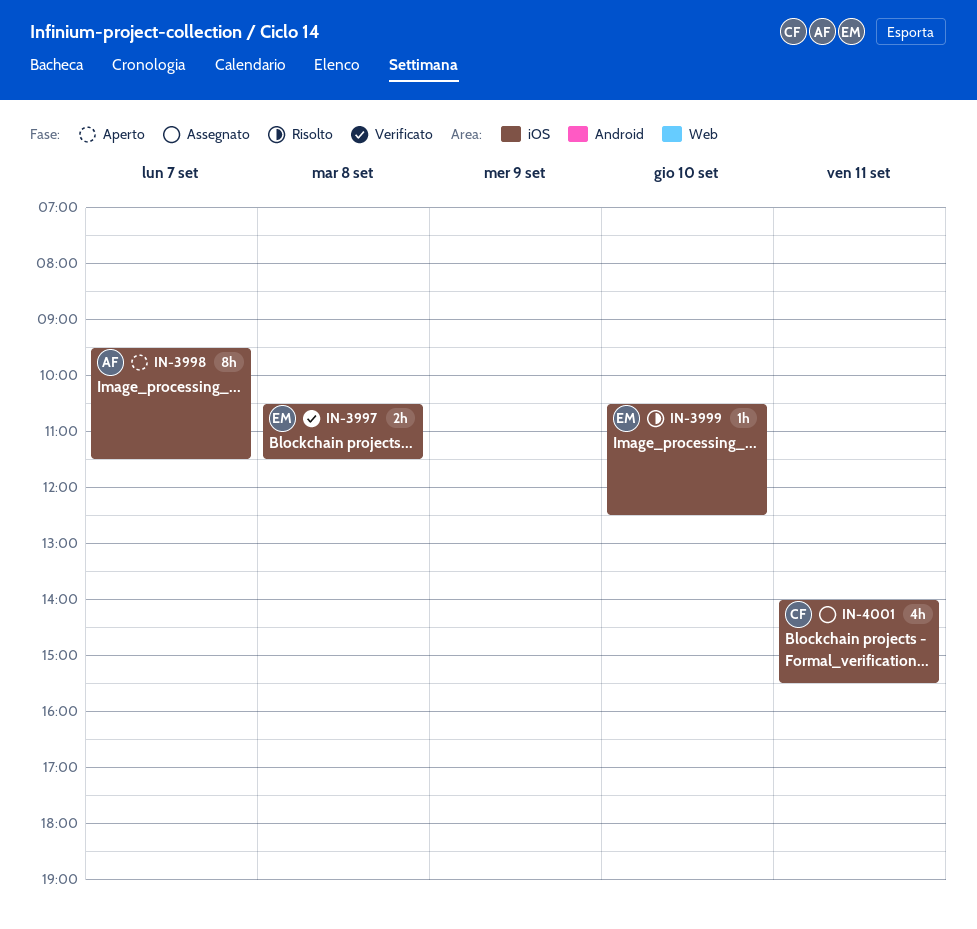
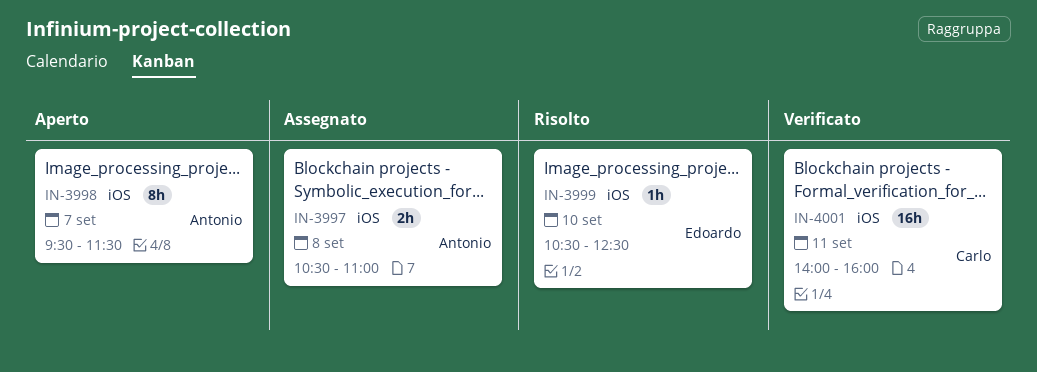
IN-3997, status: Verificato -> Assegnato
IN-3997, owner: Edoardo -> Antonio
IN-3997, ends: 11:30 -> 11:00
IN-4001, status: Assegnato -> Verificato
IN-4001, estimate: 4h -> 16h
IN-4001, ends: 15:30 -> 16:00

